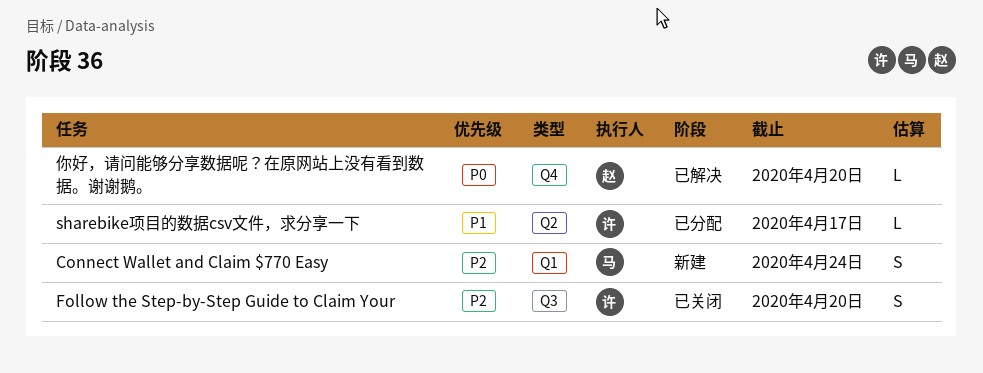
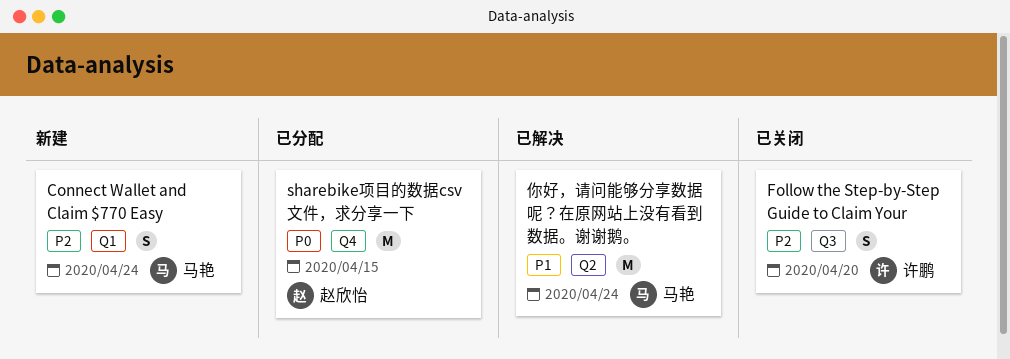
sharebike项目的数据csv文件，求分享一下, owner: 许鹏 -> 赵欣怡
sharebike项目的数据csv文件，求分享一下, priority: P1 -> P0
sharebike项目的数据csv文件，求分享一下, label: Q2 -> Q4
sharebike项目的数据csv文件，求分享一下, estimate: L -> M
sharebike项目的数据csv文件，求分享一下, due: Apr 17 -> Apr 15
你好，请问能够分享数据呢？在原网站上没有看到数据。谢谢鹅。, owner: 赵欣怡 -> 马艳
你好，请问能够分享数据呢？在原网站上没有看到数据。谢谢鹅。, priority: P0 -> P1
你好，请问能够分享数据呢？在原网站上没有看到数据。谢谢鹅。, label: Q4 -> Q2
你好，请问能够分享数据呢？在原网站上没有看到数据。谢谢鹅。, estimate: L -> M
你好，请问能够分享数据呢？在原网站上没有看到数据。谢谢鹅。, due: Apr 20 -> Apr 24

